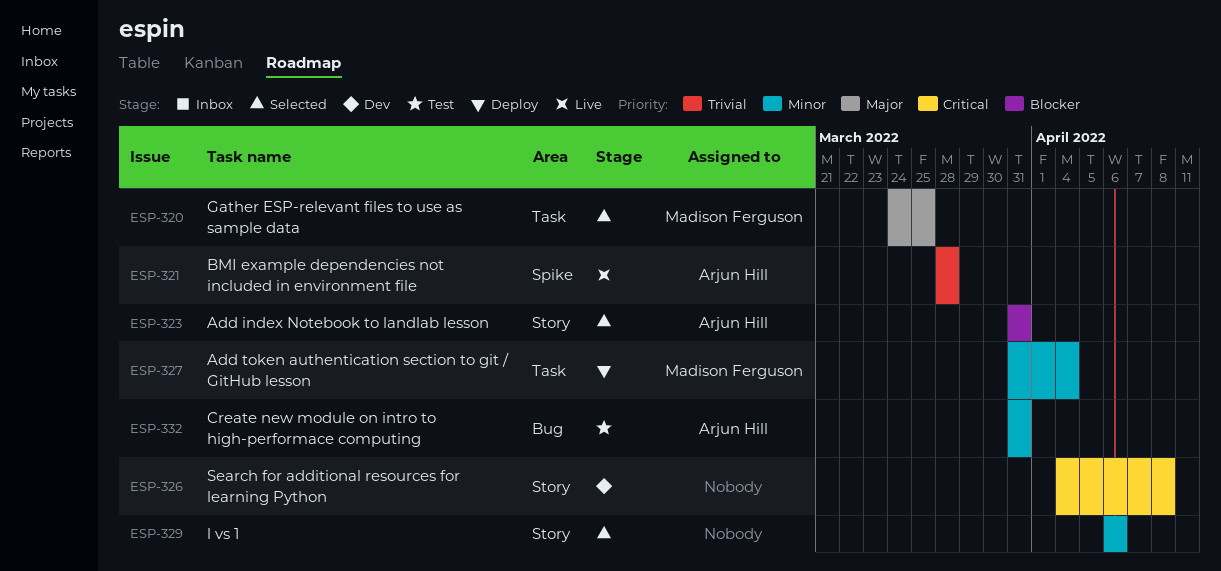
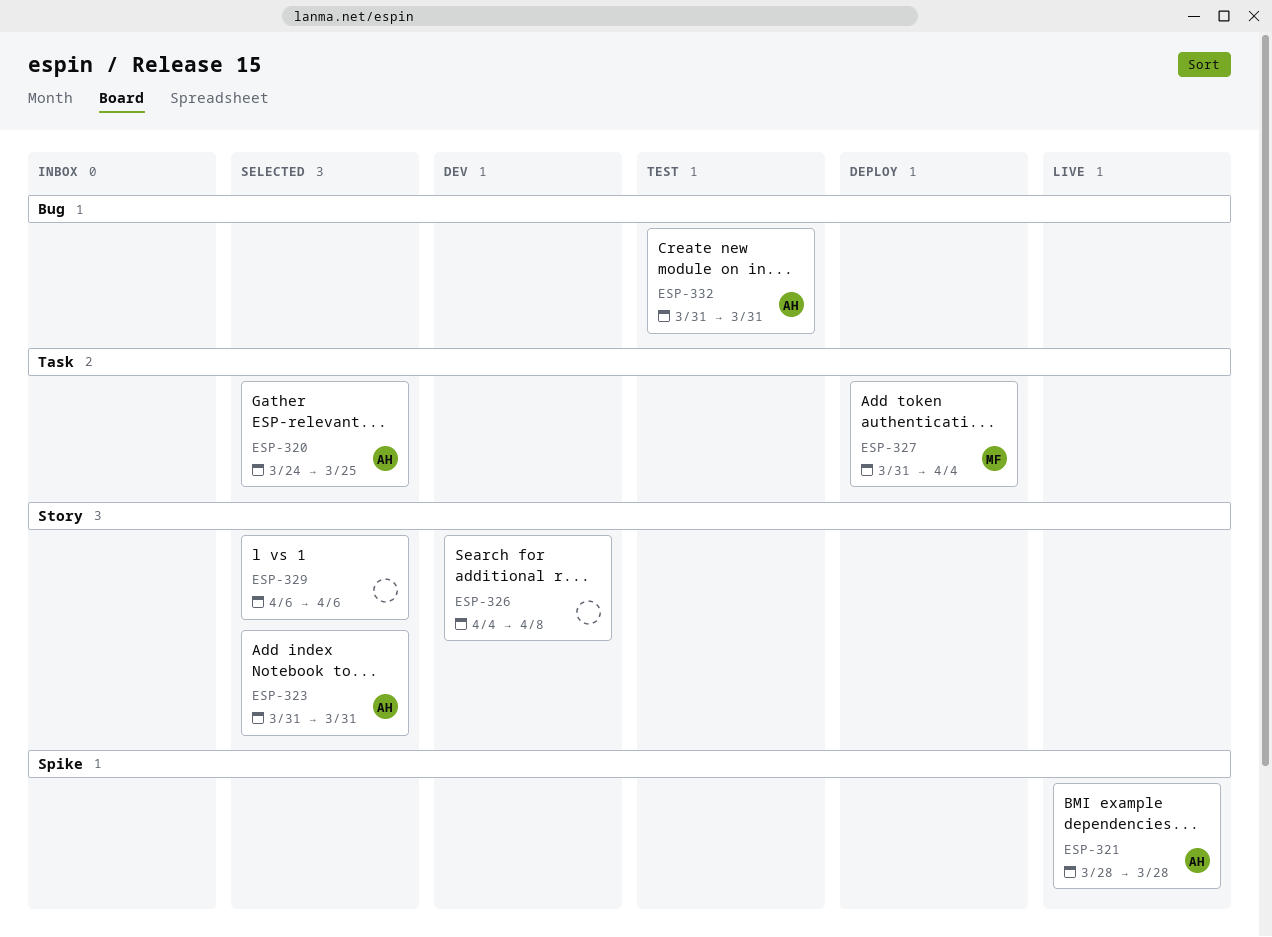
ESP-320, owner: Madison Ferguson -> Arjun Hill

